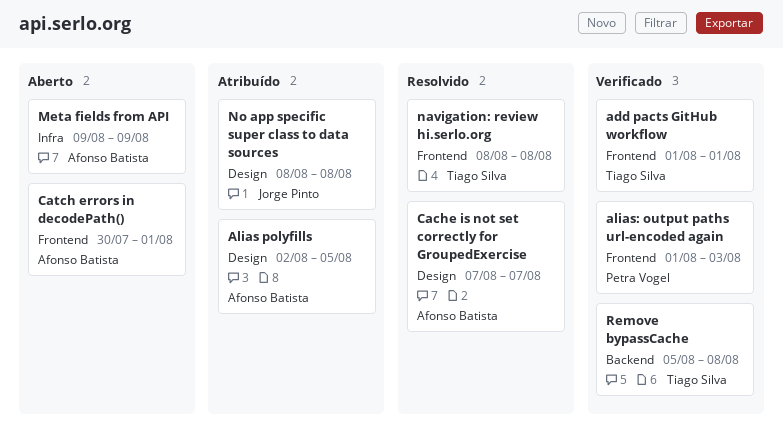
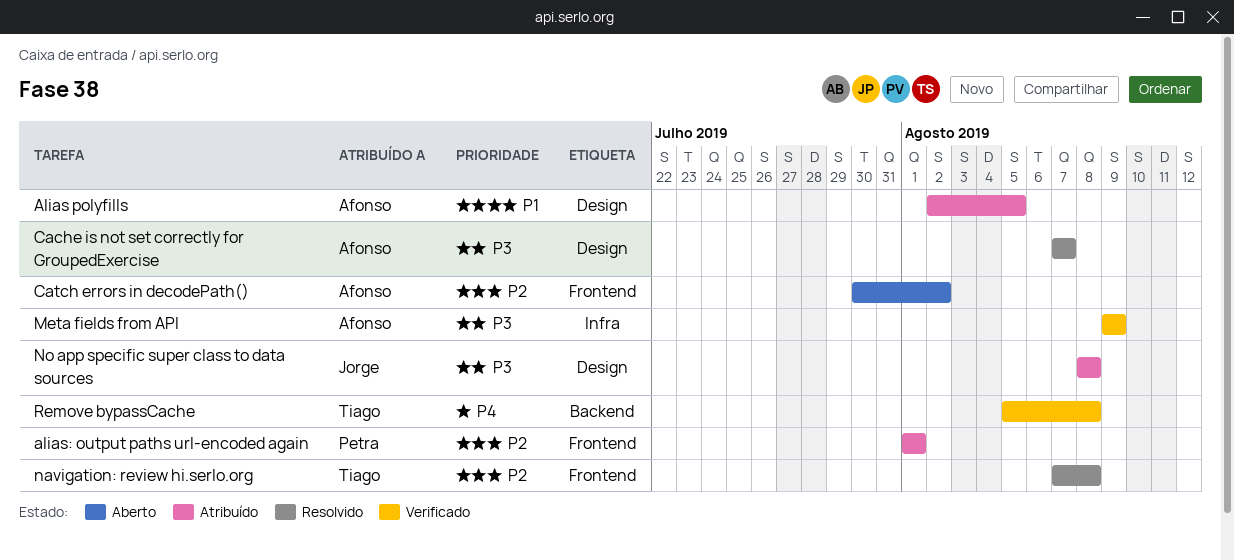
add pacts GitHub workflow: present -> none
alias: output paths url-encoded again, status: Verificado -> Atribuído
alias: output paths url-encoded again, due: Aug 3 -> Aug 1
Catch errors in decodePath(), due: Aug 1 -> Aug 2
Meta fields from API, status: Aberto -> Verificado
navigation: review hi.serlo.org, start: Aug 8 -> Aug 7

